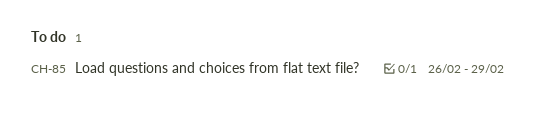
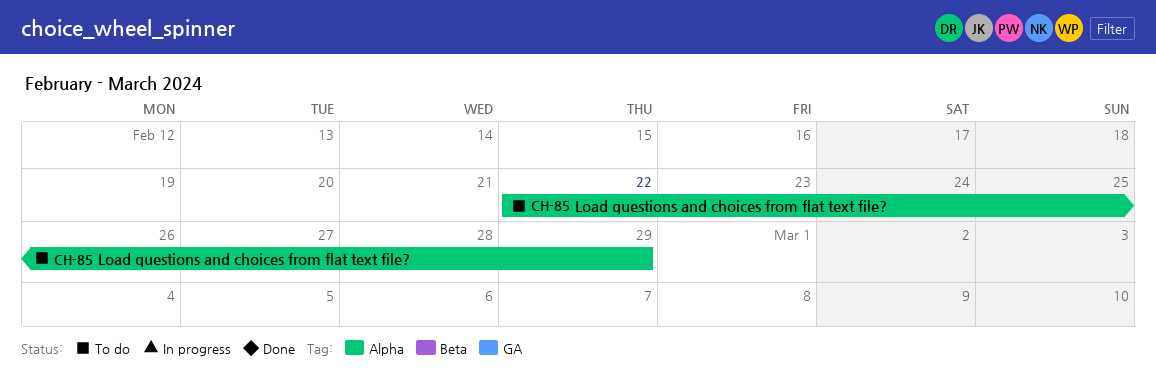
CH-85, start: Feb 26 -> Feb 22

